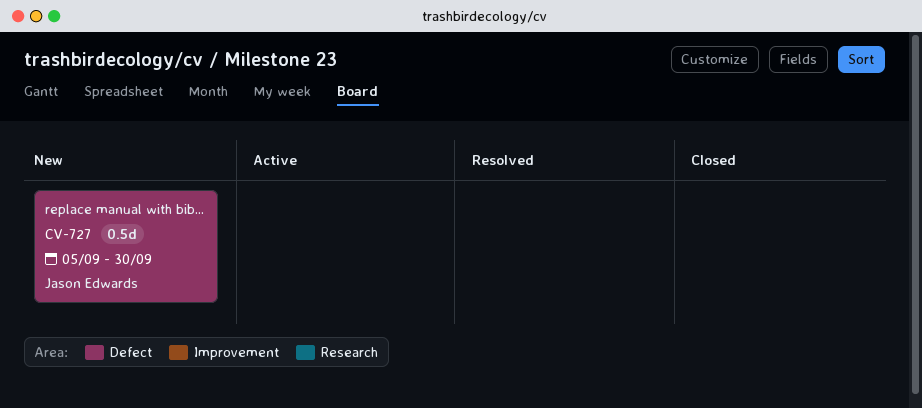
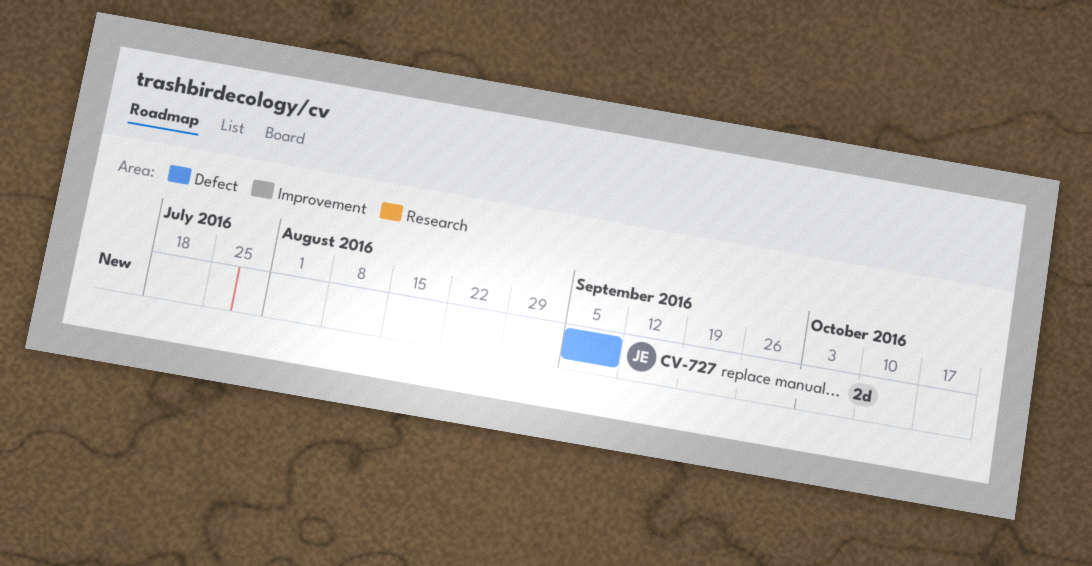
CV-727, estimate: 0.5d -> 2d
CV-727, due: Sep 30 -> Sep 9

